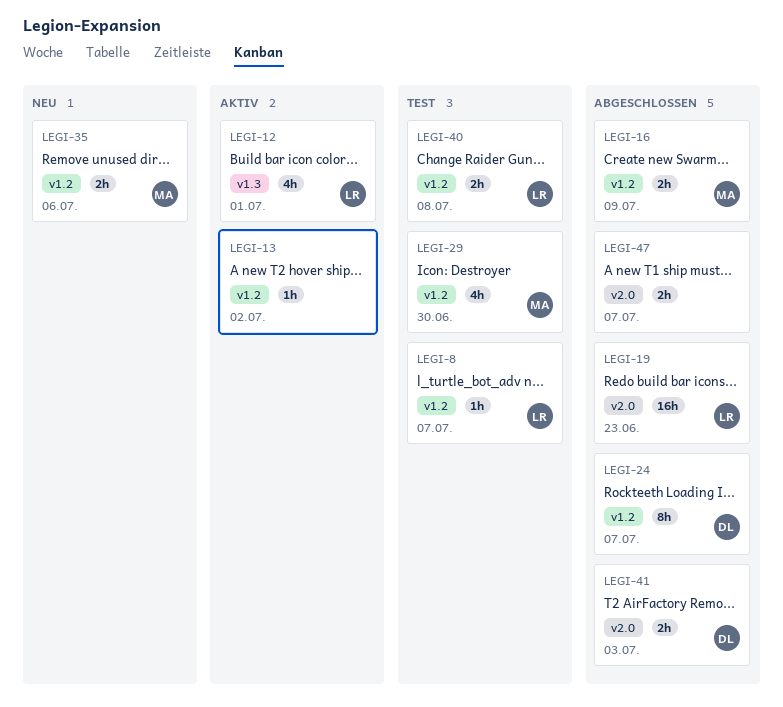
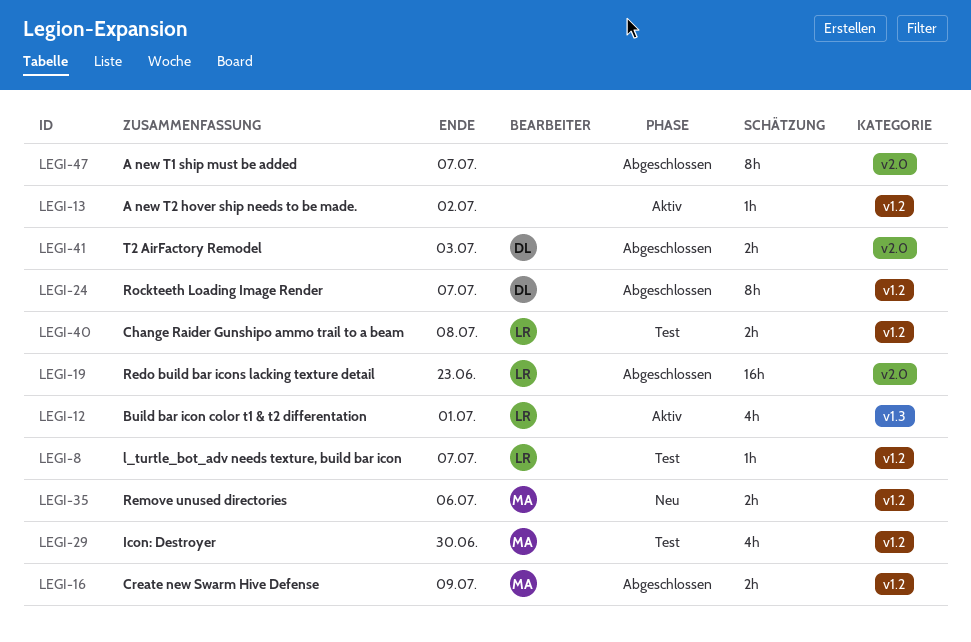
LEGI-47, estimate: 2h -> 8h

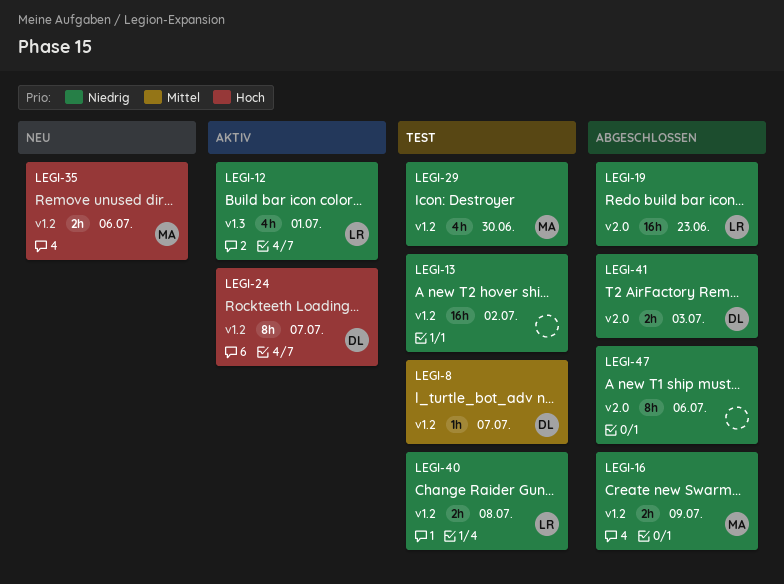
LEGI-8, owner: LR -> DL
LEGI-13, status: Aktiv -> Test
LEGI-13, estimate: 1h -> 16h
LEGI-24, status: Abgeschlossen -> Aktiv
LEGI-47, due: Jul 7 -> Jul 6

